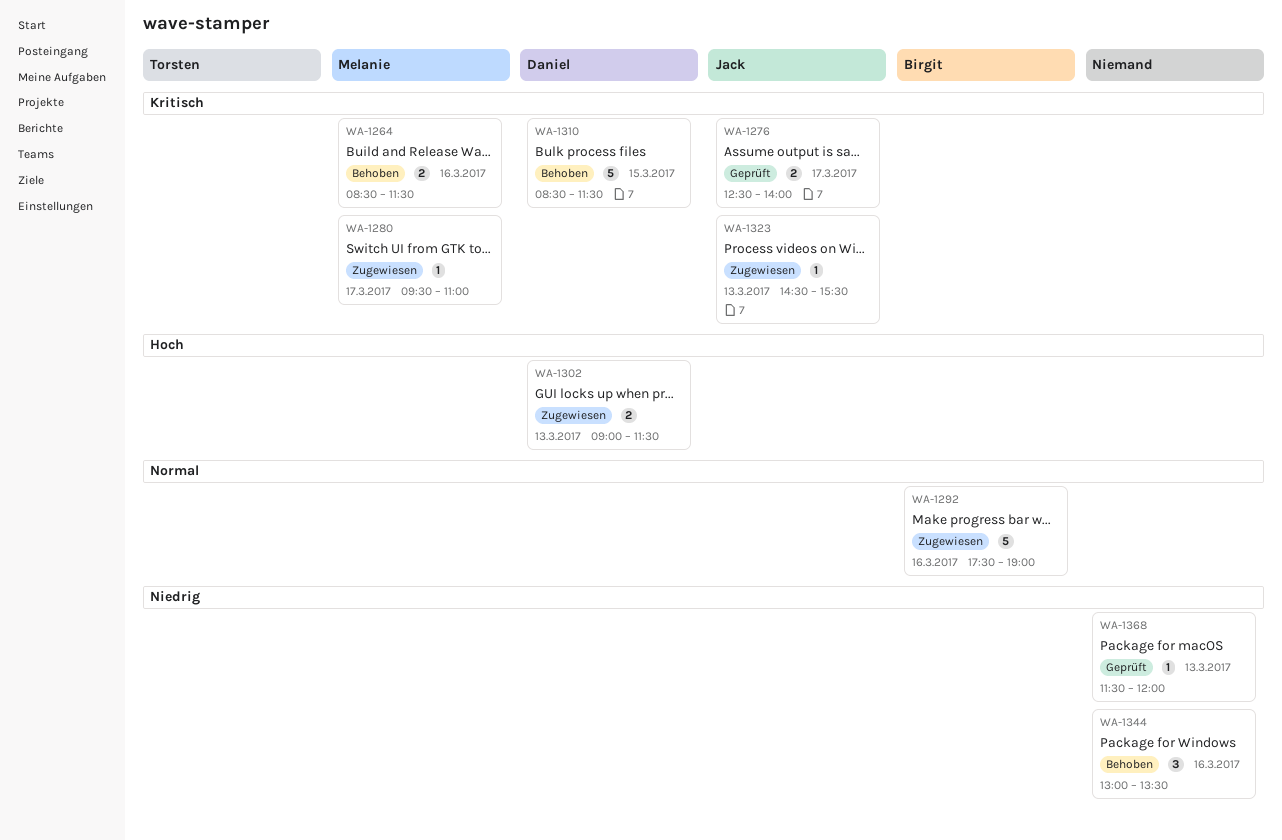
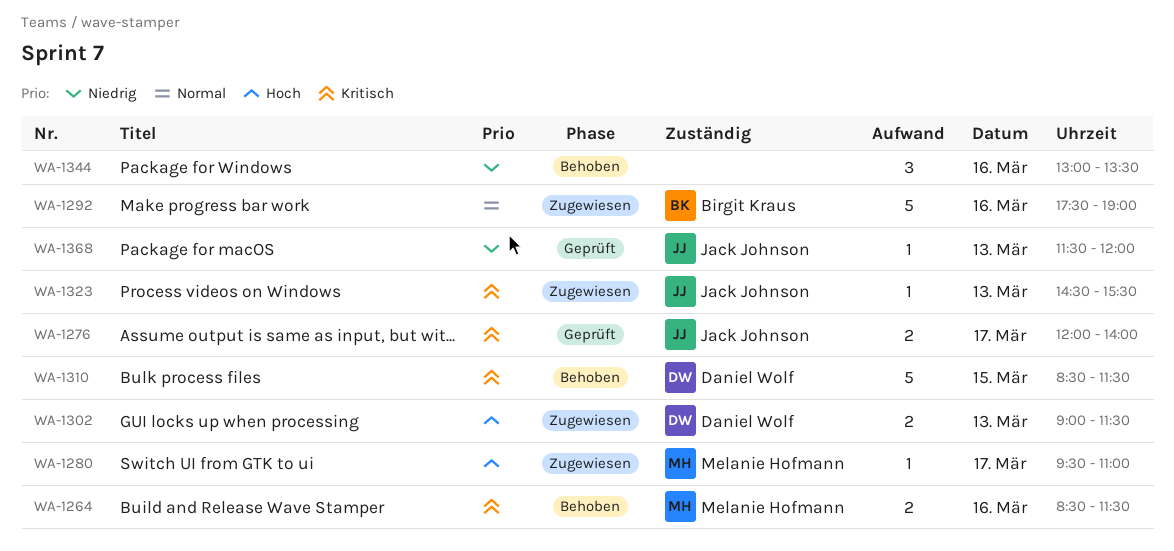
WA-1276, begins: 12:30 -> 12:00
WA-1280, priority: Kritisch -> Hoch
WA-1368, owner: none -> Jack Johnson

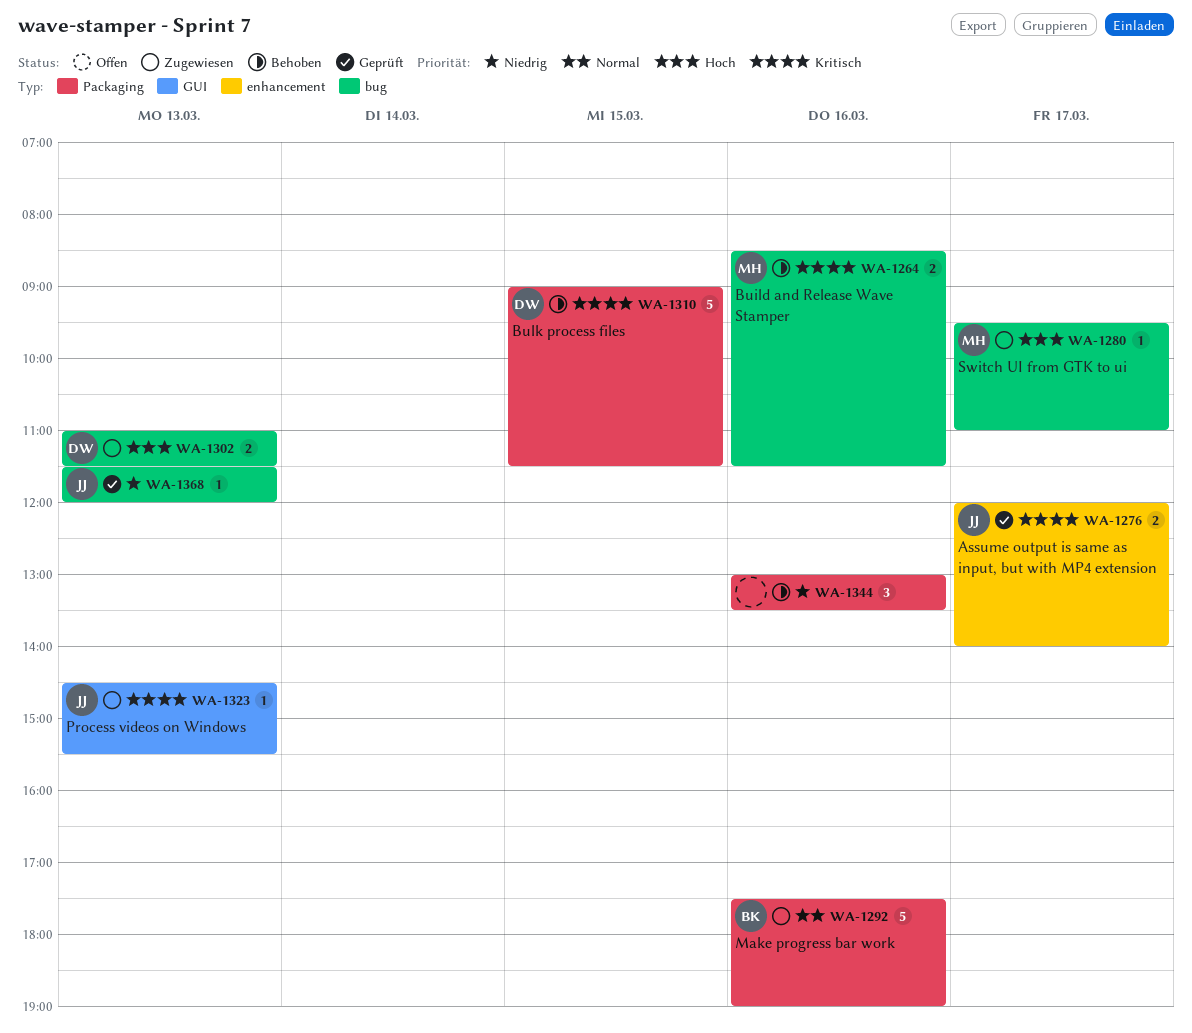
WA-1302, begins: 09:00 -> 11:00
WA-1310, begins: 08:30 -> 09:00

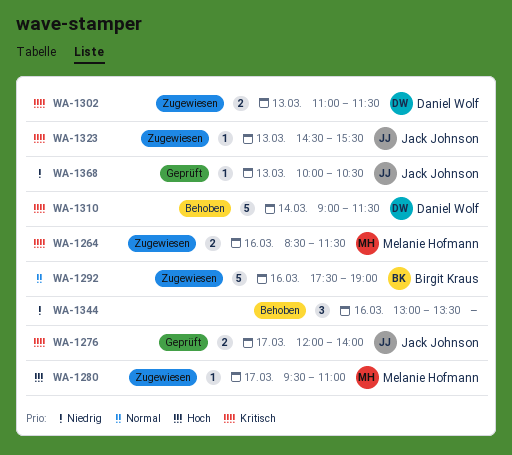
WA-1264, status: Behoben -> Zugewiesen
WA-1302, priority: Hoch -> Kritisch
WA-1310, day: Mar 15 -> Mar 14
WA-1368, begins: 11:30 -> 10:00
WA-1368, ends: 12:00 -> 10:30

